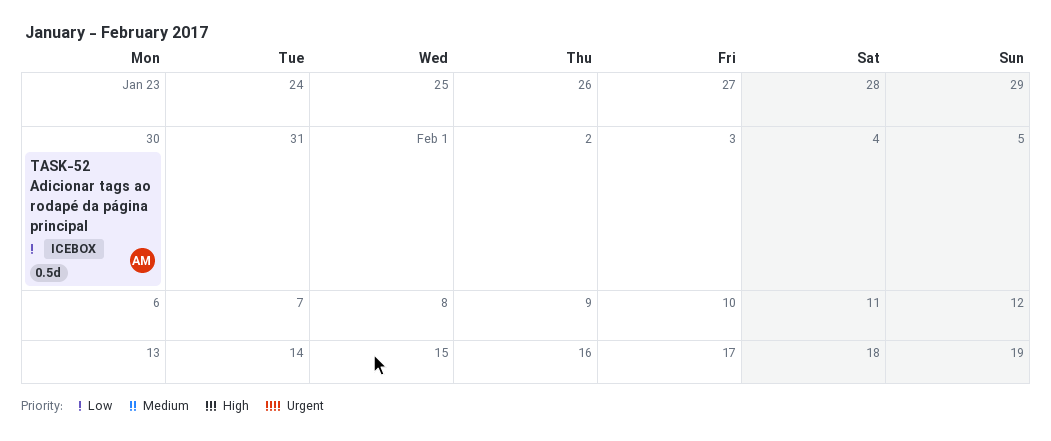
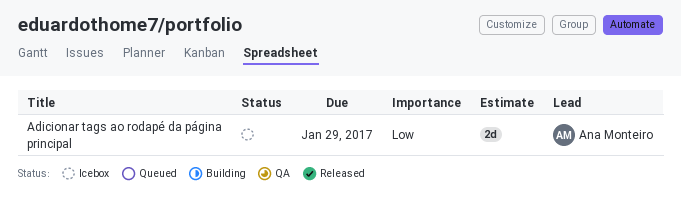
Adicionar tags ao rodapé da página principal, estimate: 0.5d -> 2d
Adicionar tags ao rodapé da página principal, due: Jan 30 -> Jan 29

